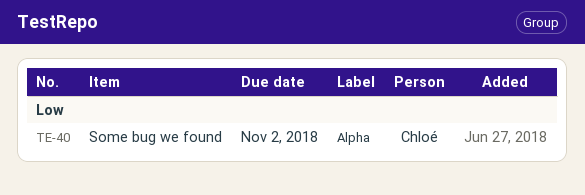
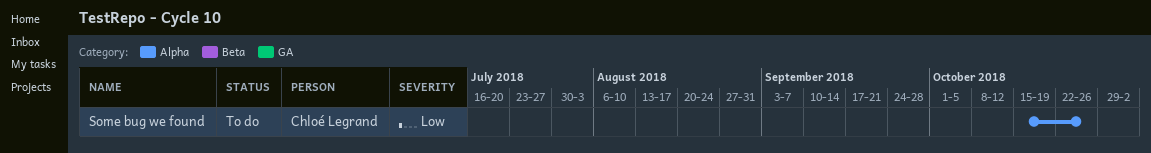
Some bug we found, due: Nov 2 -> Oct 26

